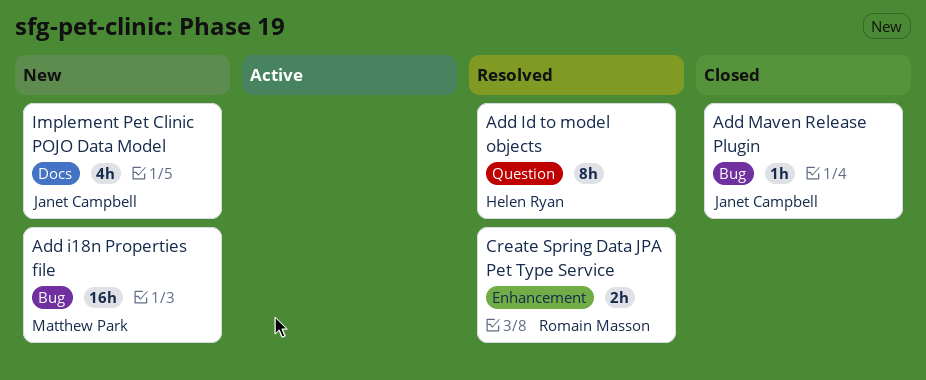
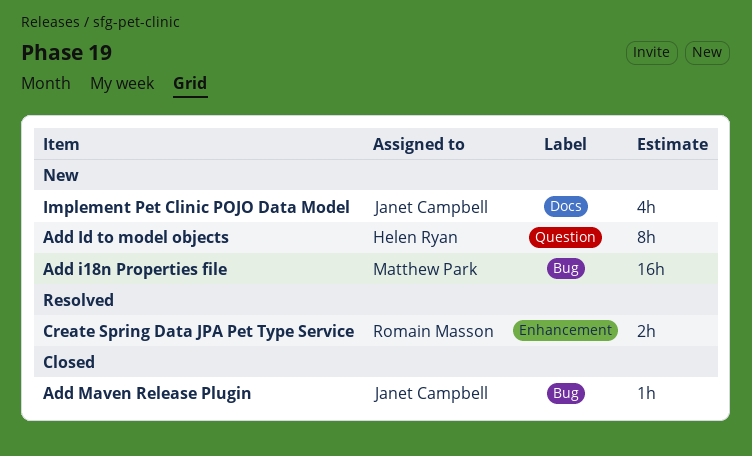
Add Id to model objects, status: Resolved -> New

